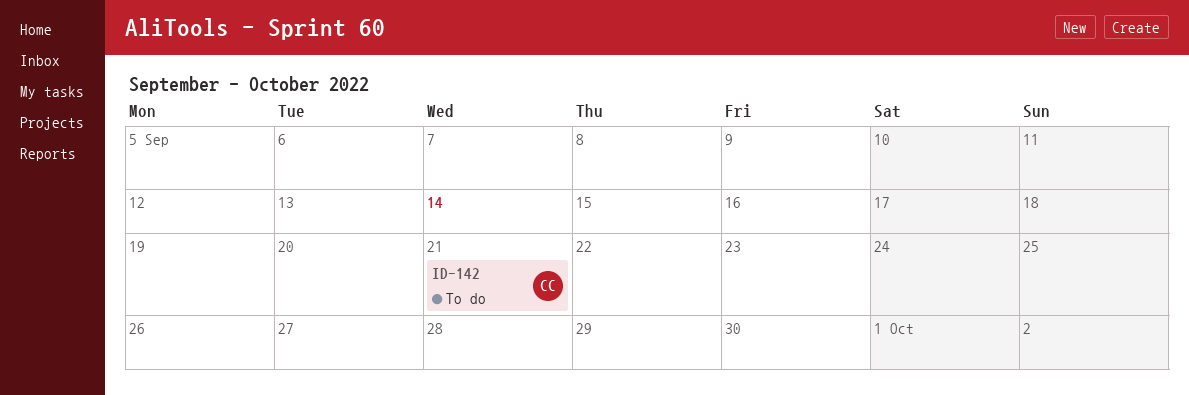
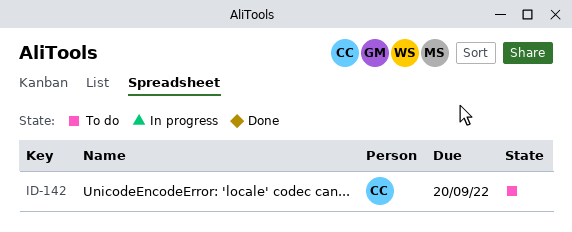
ID-142, due: Sep 21 -> Sep 20

